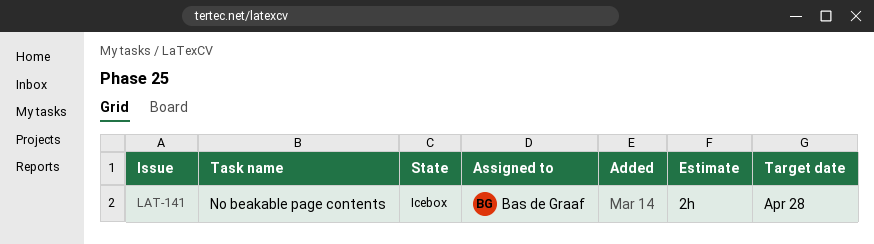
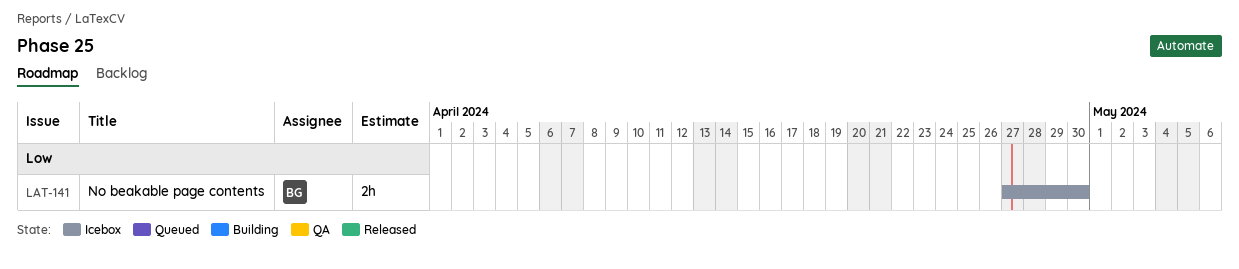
LAT-141, due: Apr 28 -> Apr 30

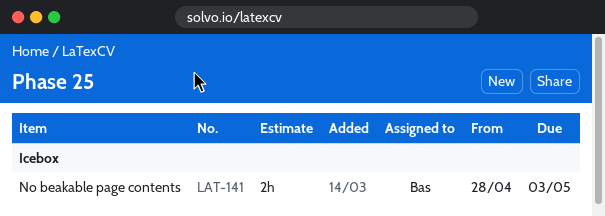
LAT-141, start: Apr 27 -> Apr 28
LAT-141, due: Apr 30 -> May 3

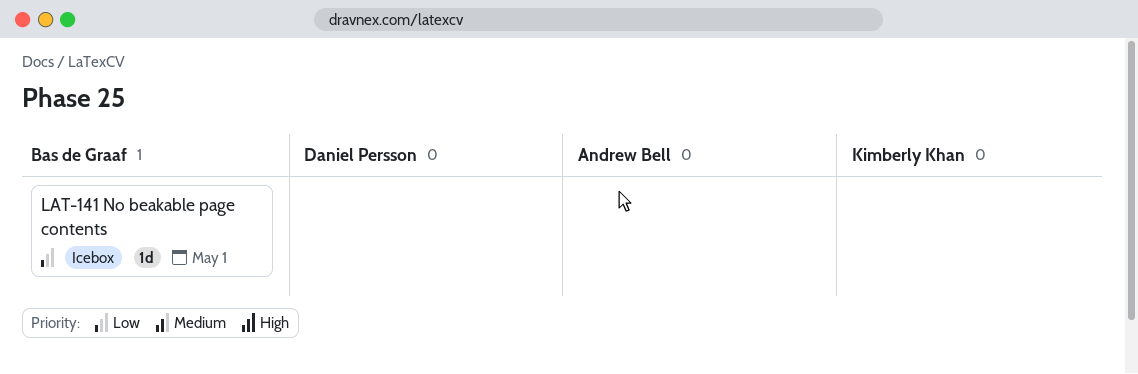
LAT-141, estimate: 2h -> 1d
LAT-141, due: May 3 -> May 1

